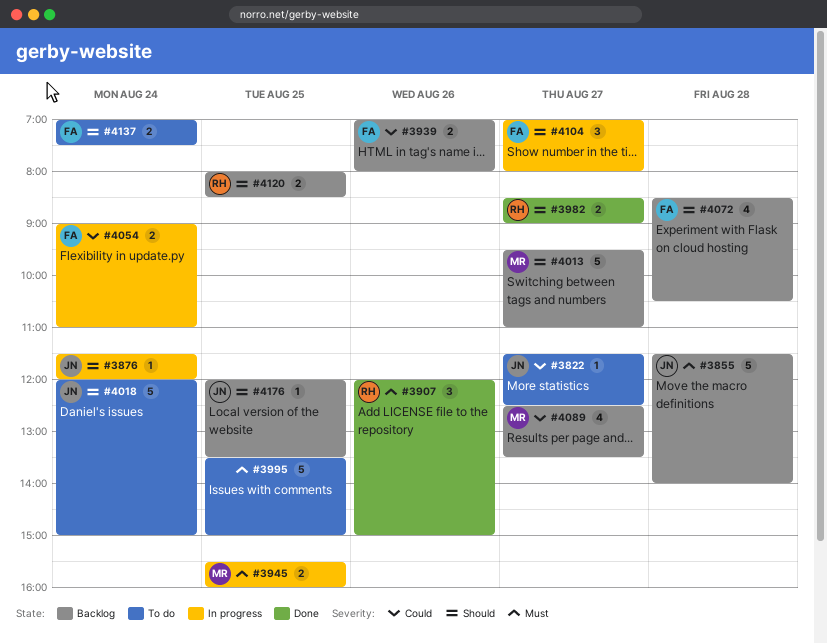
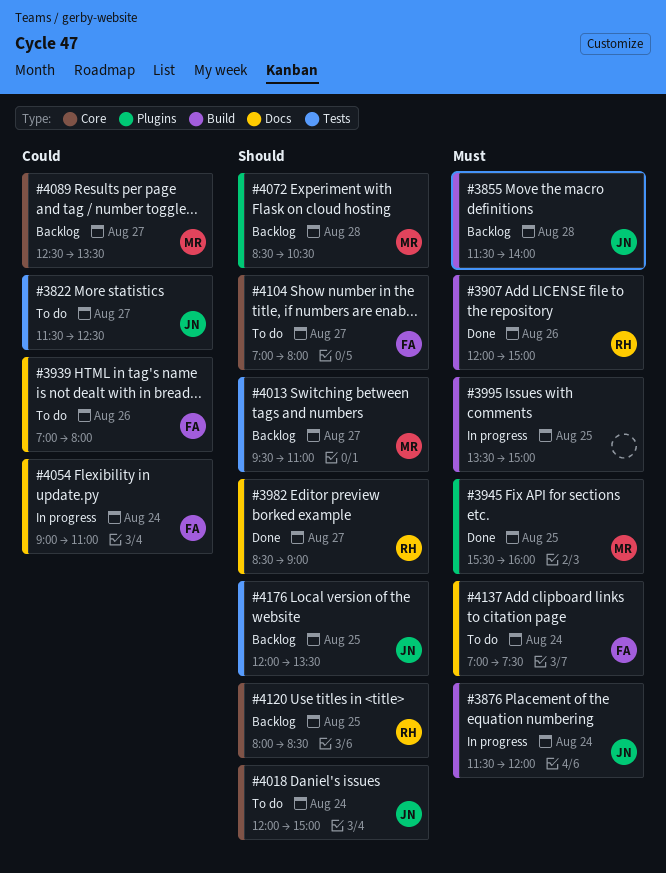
#3876, priority: Should -> Must
#3939, status: Backlog -> To do
#3945, status: In progress -> Done
#3995, status: To do -> In progress
#4072, owner: FA -> MR
#4104, status: In progress -> To do
#4137, priority: Should -> Must

